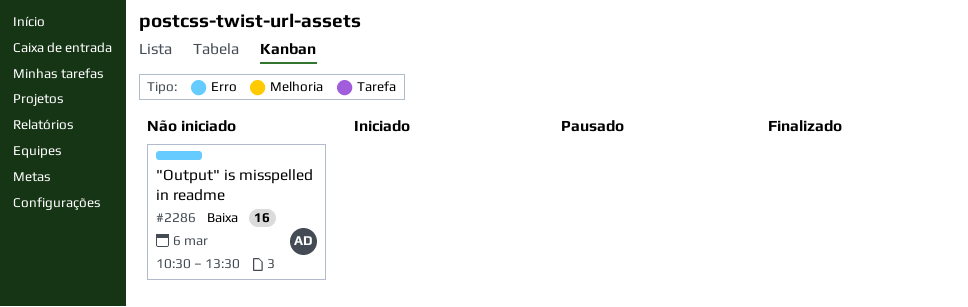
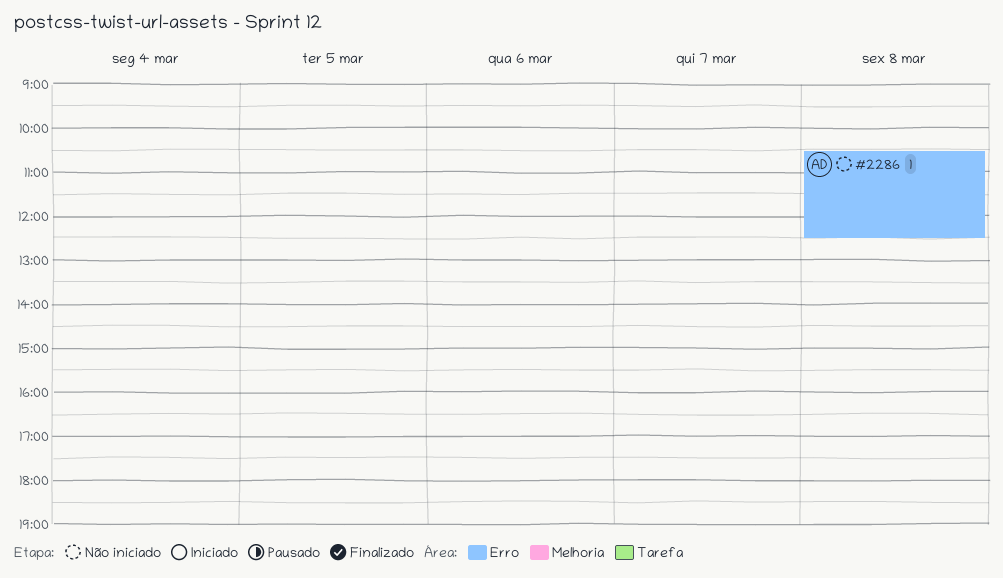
#2286, estimate: 16 -> 1
#2286, day: Mar 6 -> Mar 8
#2286, ends: 13:30 -> 12:30

